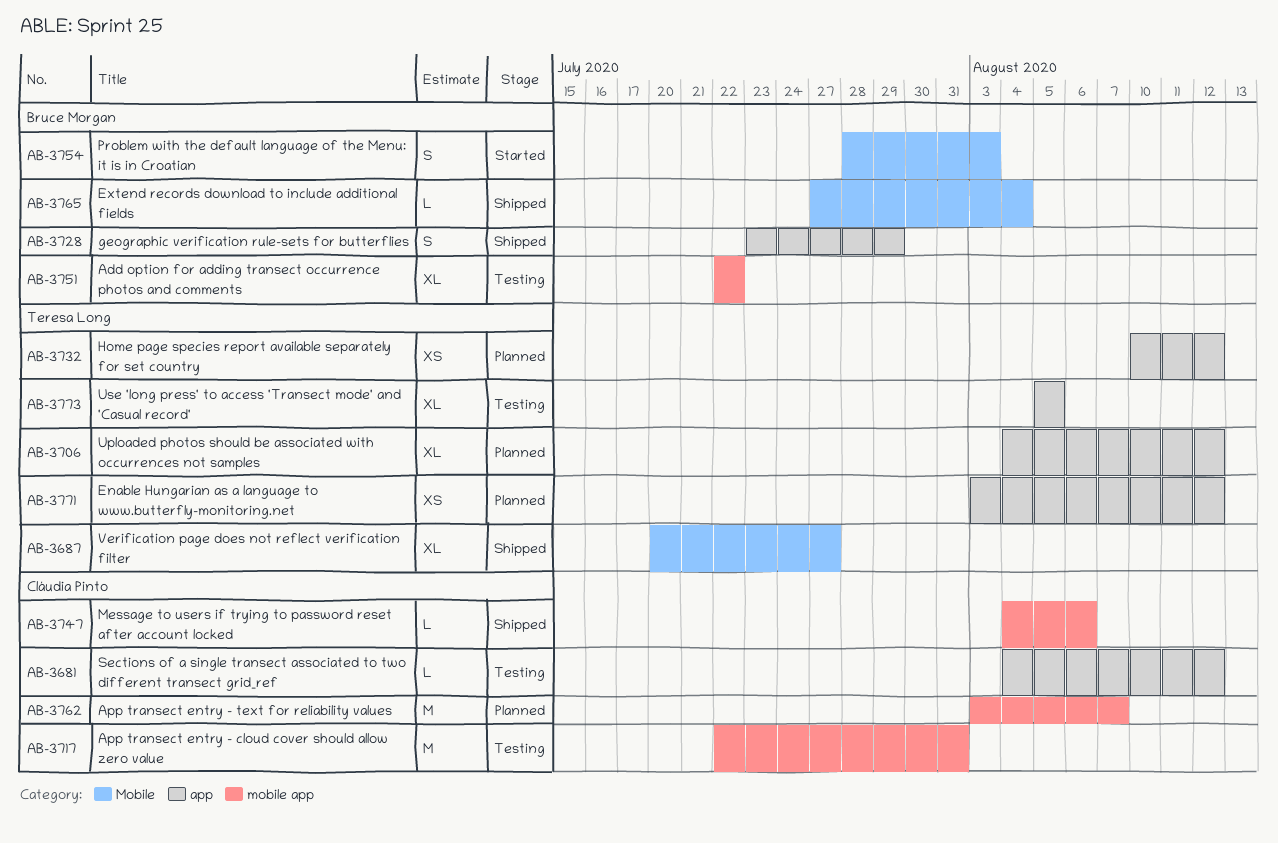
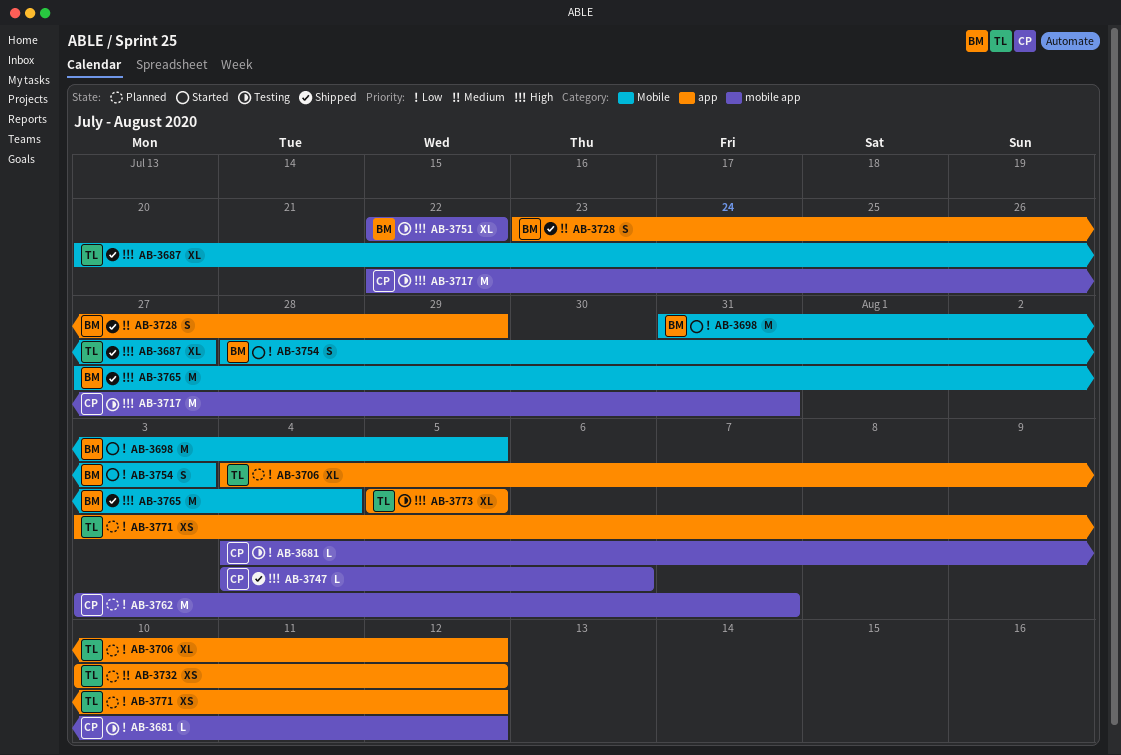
AB-3681, label: app -> mobile app
AB-3698: none -> present
AB-3765, estimate: L -> M

